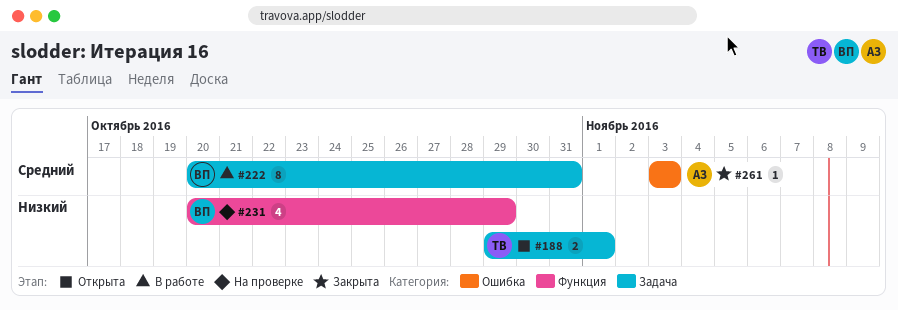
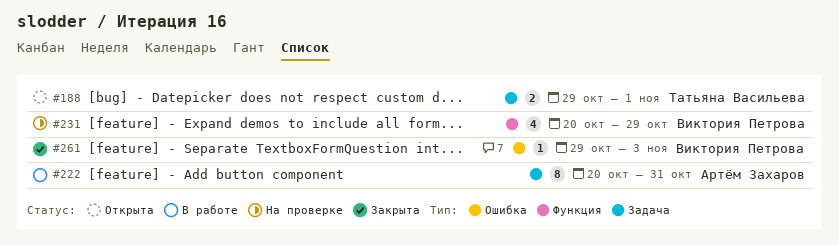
#222, owner: Виктория Петрова -> Артём Захаров
#261, owner: Артём Захаров -> Виктория Петрова
#261, start: Nov 3 -> Oct 29

